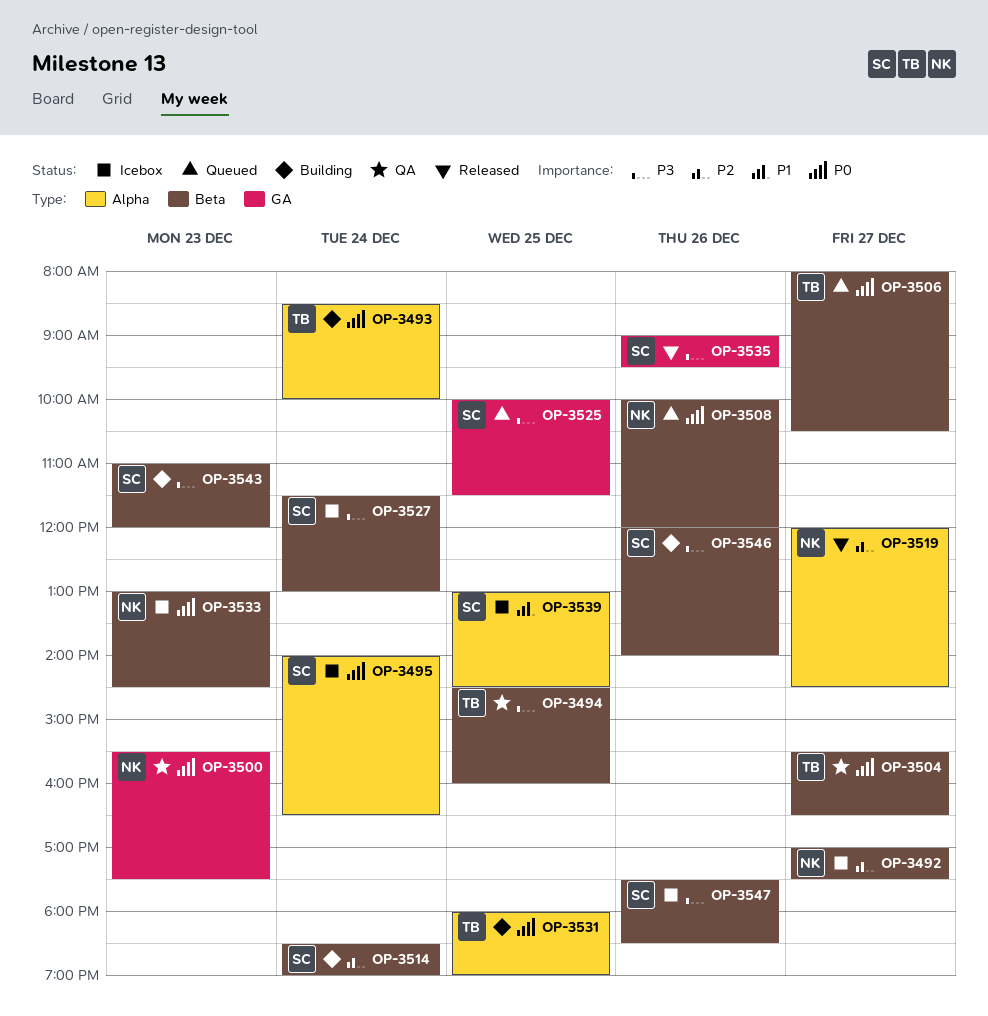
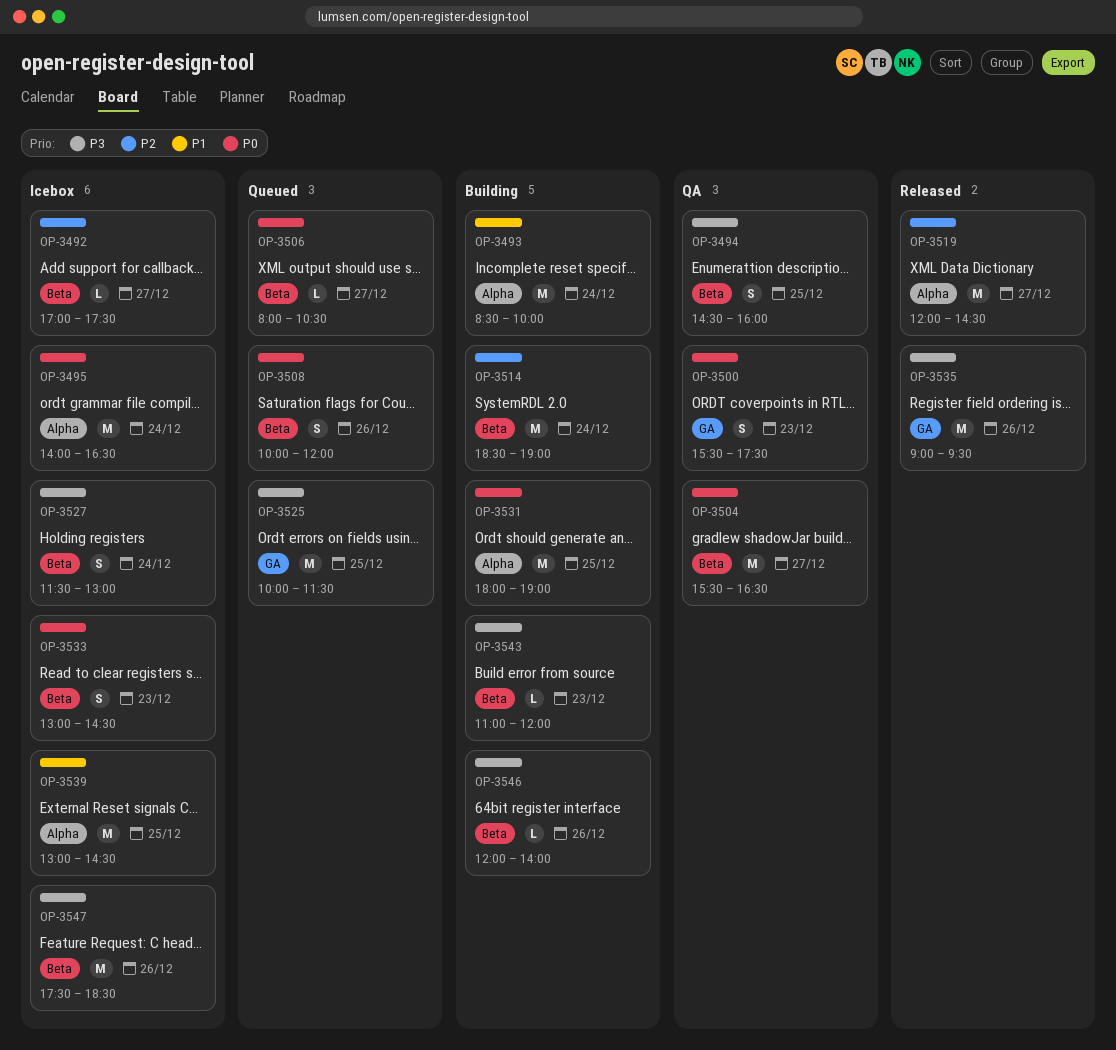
OP-3493, priority: P0 -> P1

